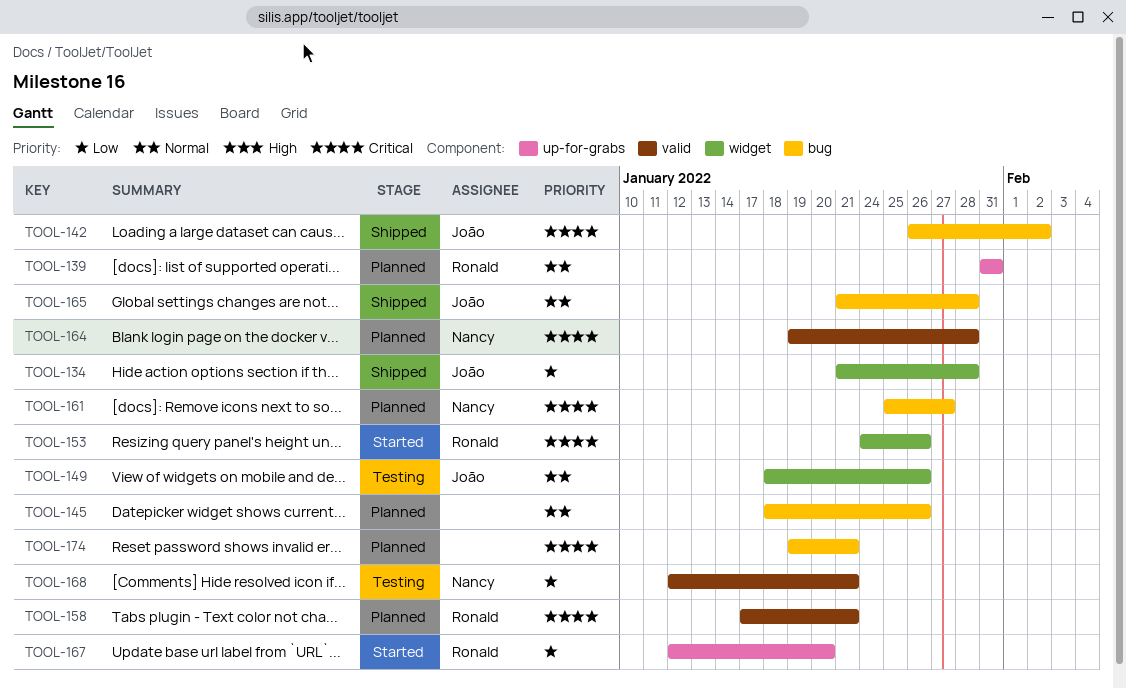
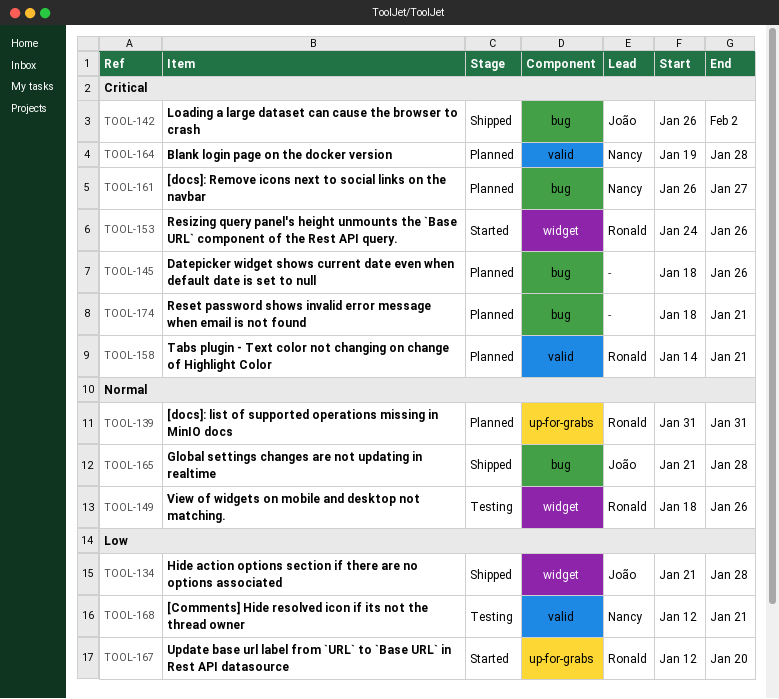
TOOL-145, priority: Normal -> Critical
TOOL-149, owner: João -> Ronald
TOOL-158, start: Jan 17 -> Jan 14
TOOL-161, start: Jan 25 -> Jan 26
TOOL-174, start: Jan 19 -> Jan 18

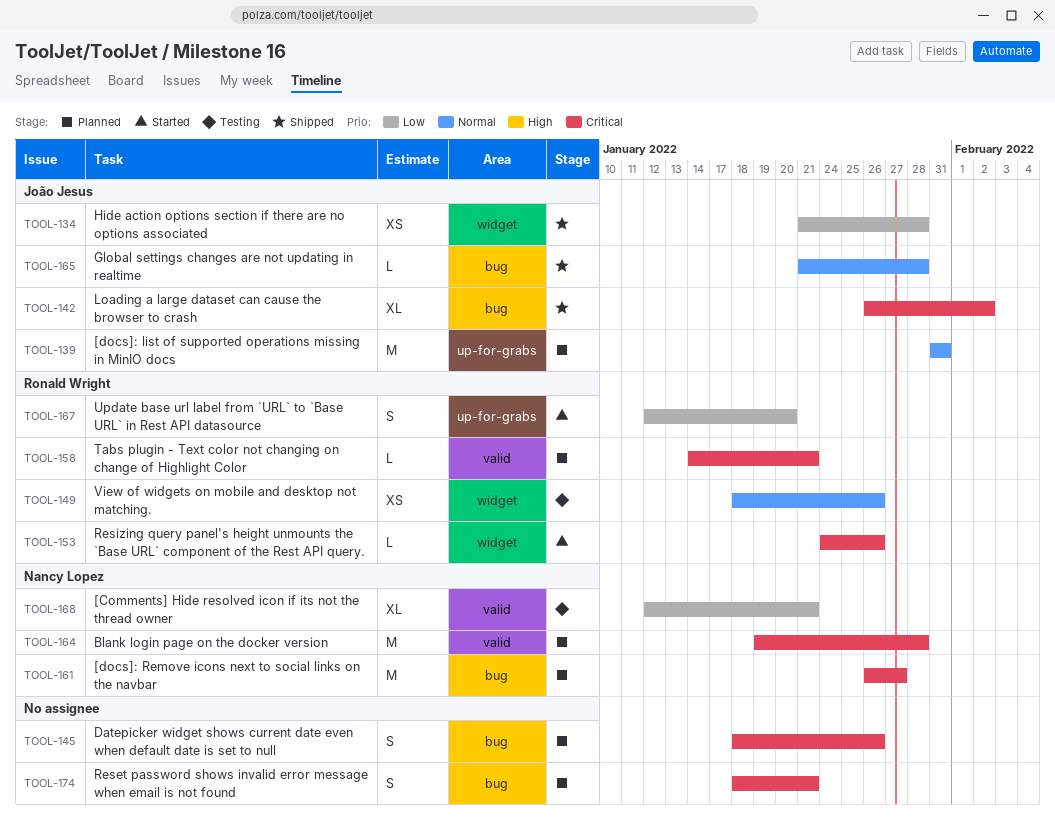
TOOL-139, owner: Ronald Wright -> João Jesus

